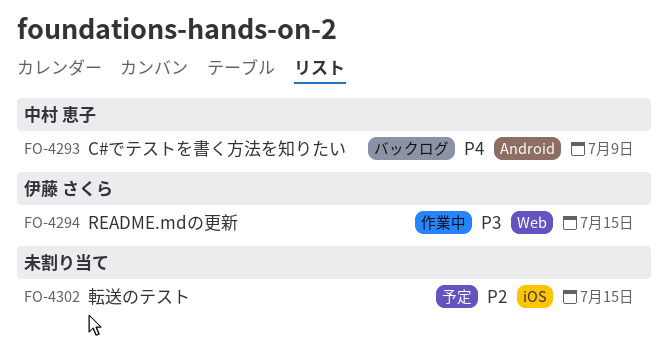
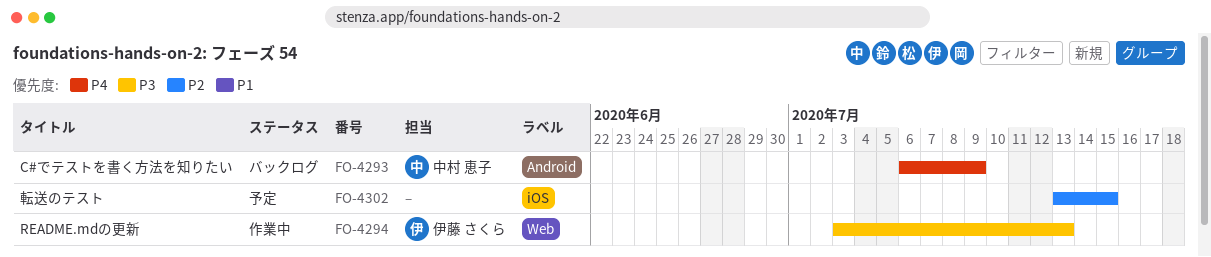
FO-4294, due: Jul 15 -> Jul 13

